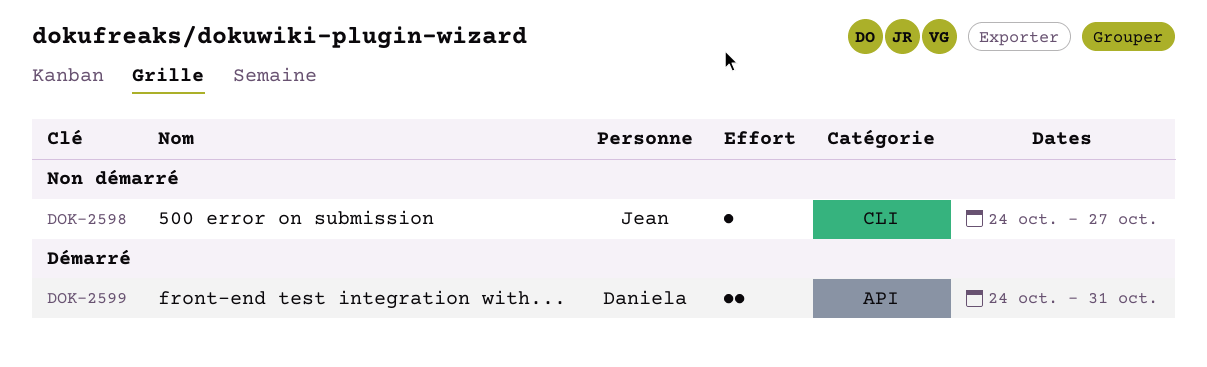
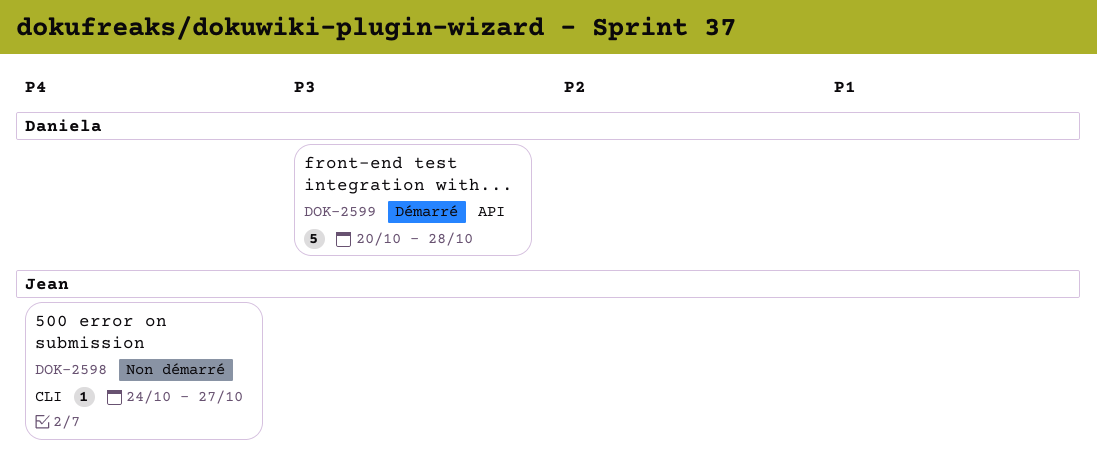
DOK-2599, estimate: 2 -> 5
DOK-2599, start: Oct 24 -> Oct 20
DOK-2599, due: Oct 31 -> Oct 28

